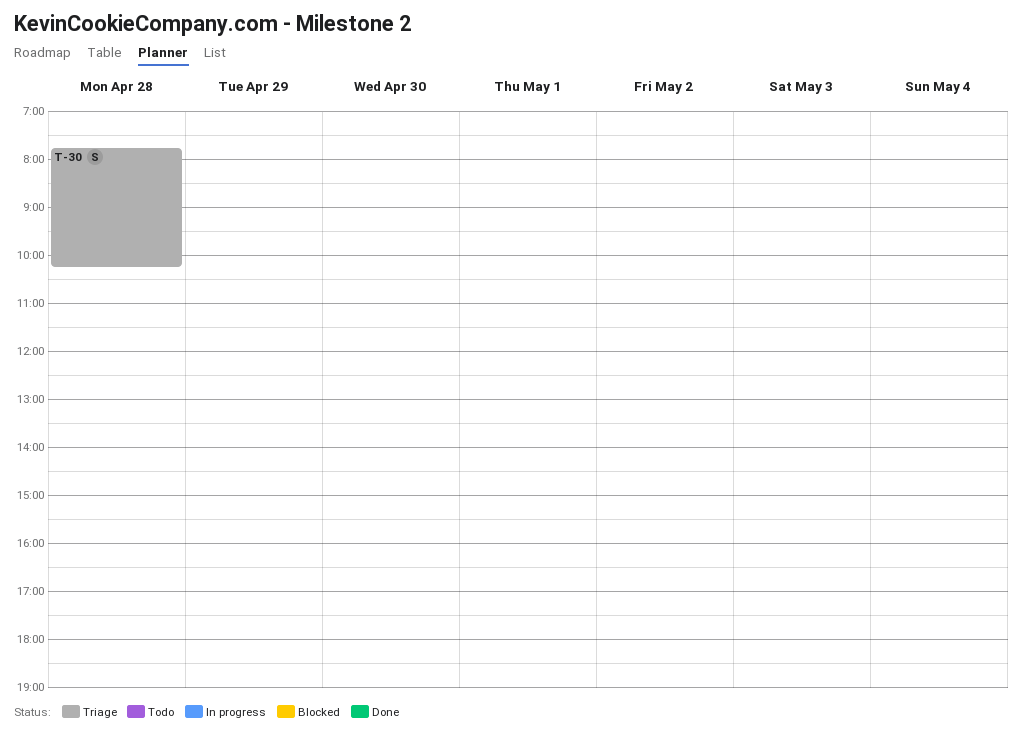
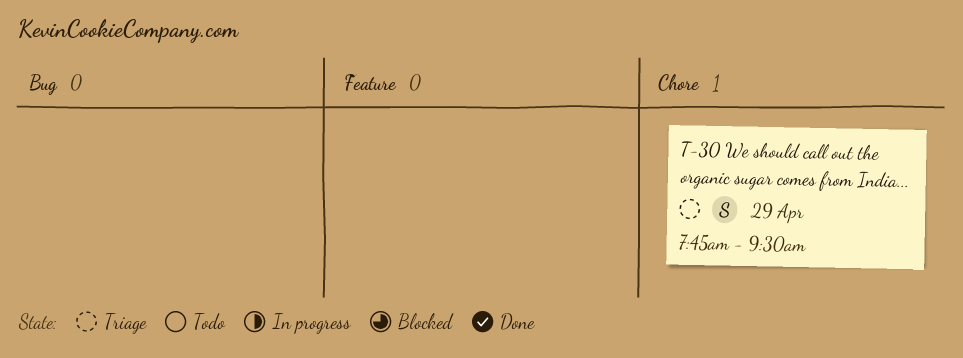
T-30, day: Apr 28 -> Apr 29
T-30, ends: 10:15 -> 09:30

